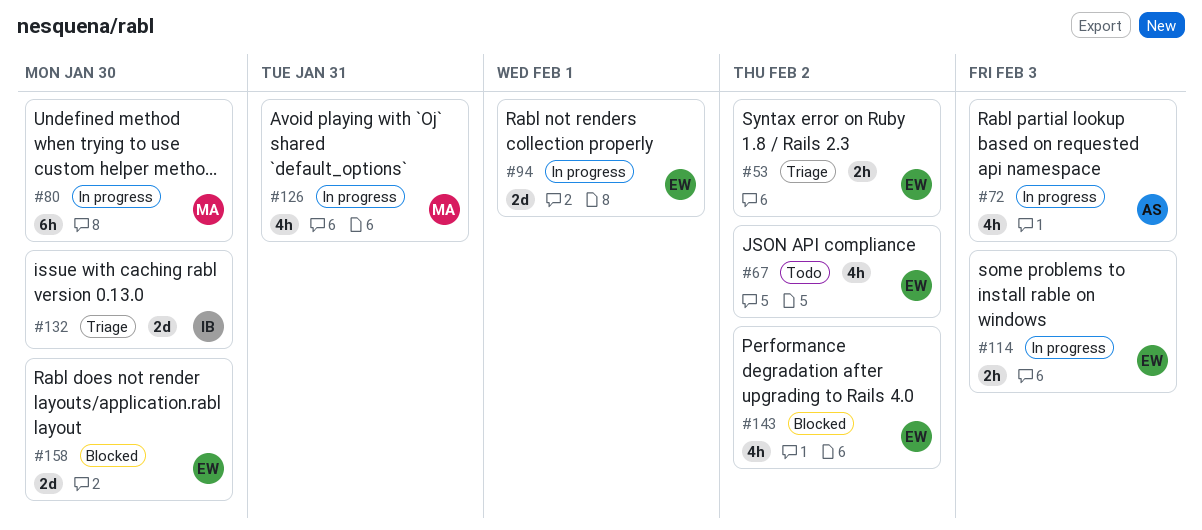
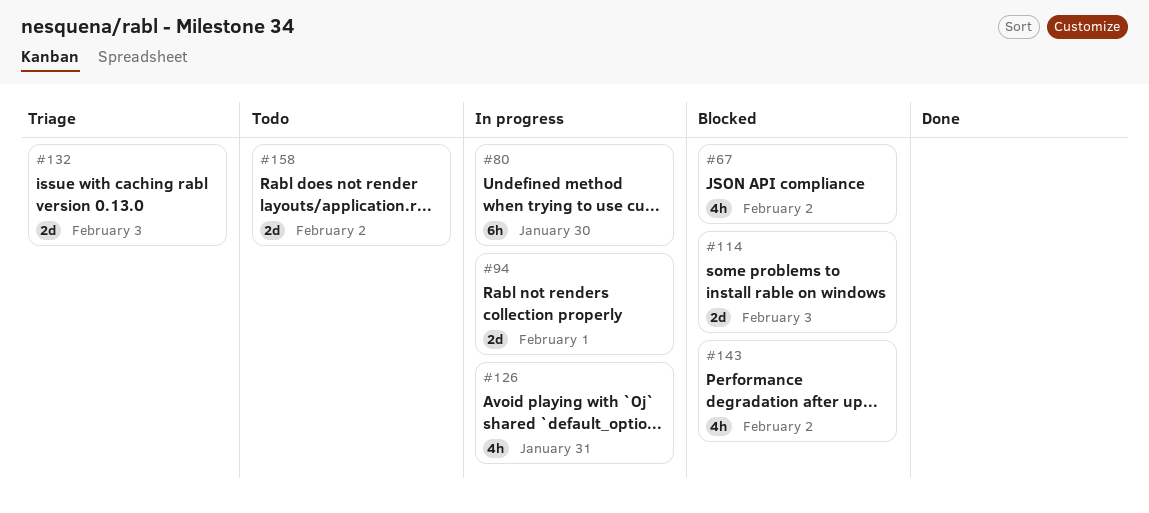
#53: present -> none
#67, status: Todo -> Blocked
#72: present -> none
#114, status: In progress -> Blocked
#114, estimate: 2h -> 2d
#132, due: Jan 30 -> Feb 3
#158, status: Blocked -> Todo
#158, due: Jan 30 -> Feb 2

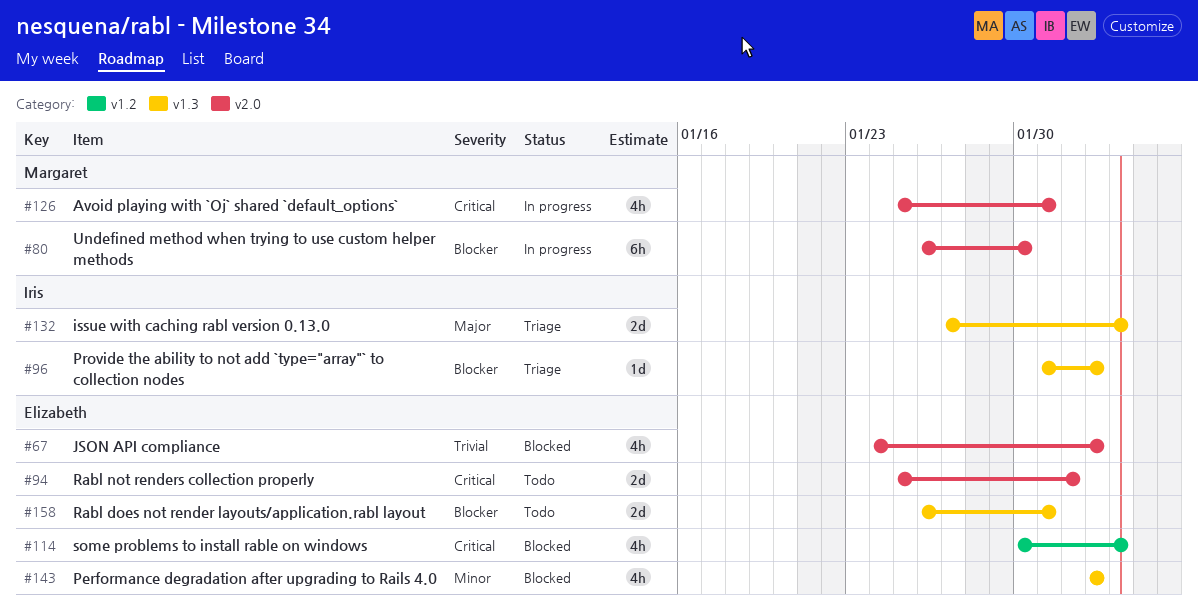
#94, status: In progress -> Todo
#96: none -> present
#114, estimate: 2d -> 4h
#158, due: Feb 2 -> Jan 31

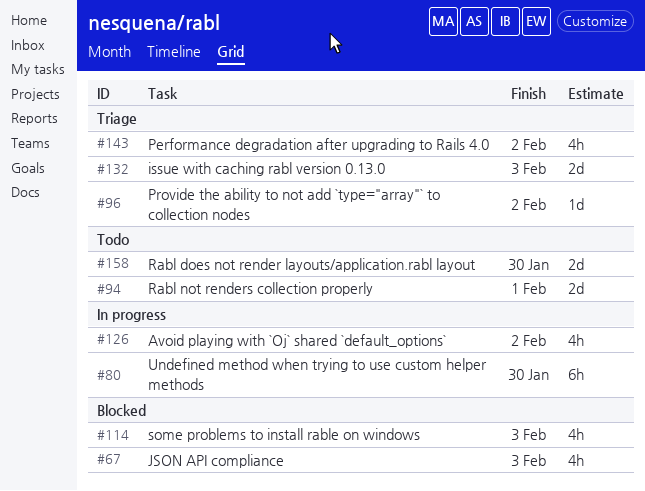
#67, due: Feb 2 -> Feb 3
#126, due: Jan 31 -> Feb 2
#143, status: Blocked -> Triage
#158, due: Jan 31 -> Jan 30

